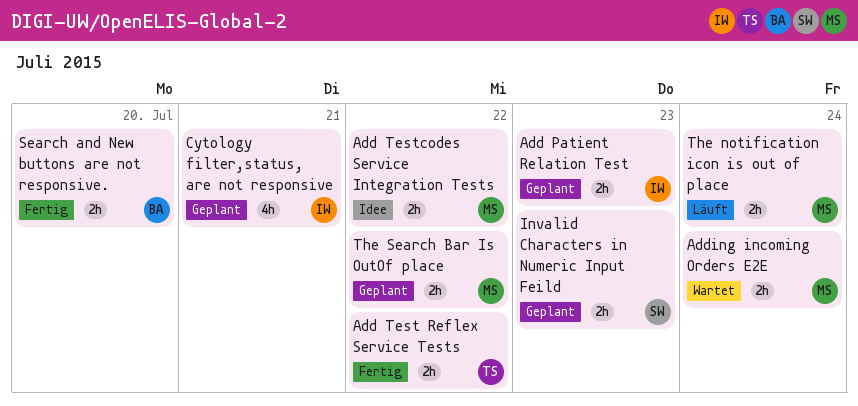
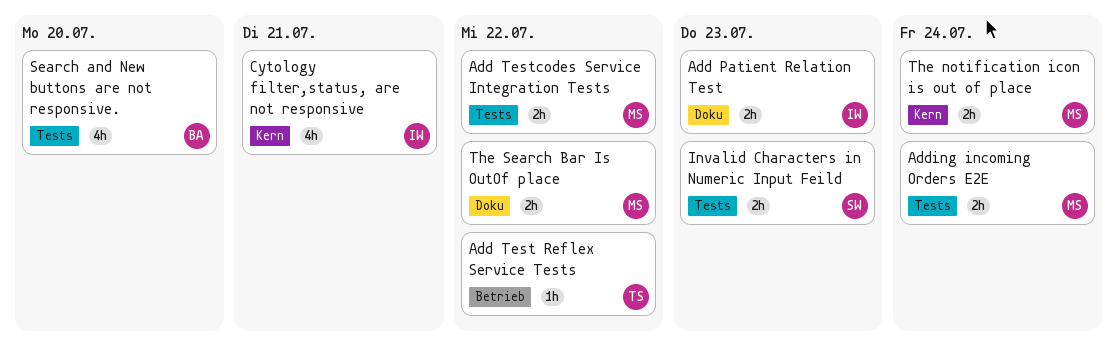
Add Test Reflex Service Tests, estimate: 2h -> 1h
Search and New buttons are not responsive., estimate: 2h -> 4h

